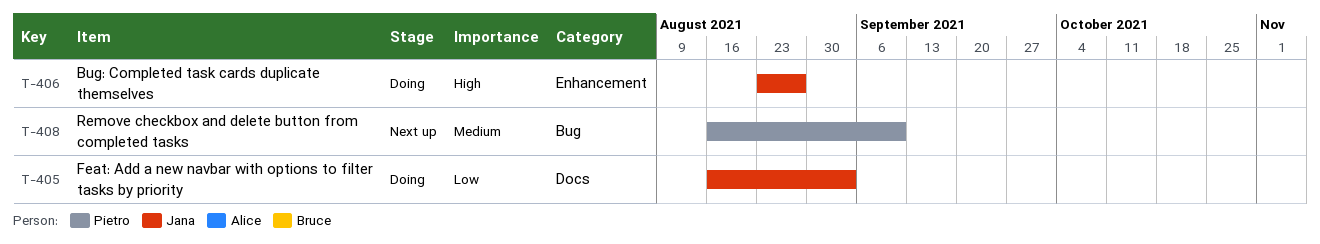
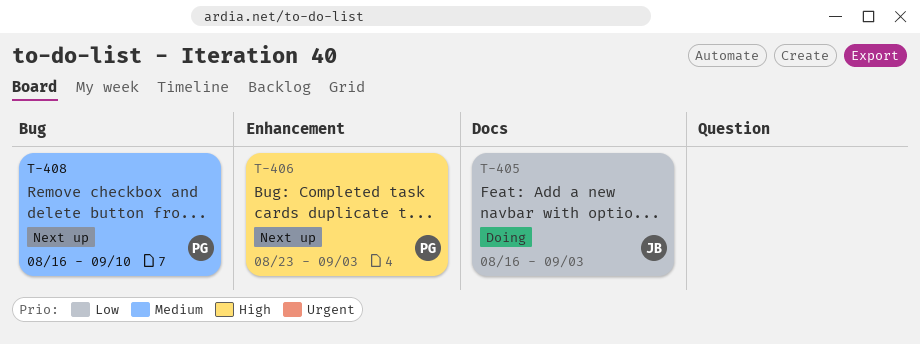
T-406, status: Doing -> Next up
T-406, owner: Jana -> Pietro
T-406, due: Aug 27 -> Sep 3

